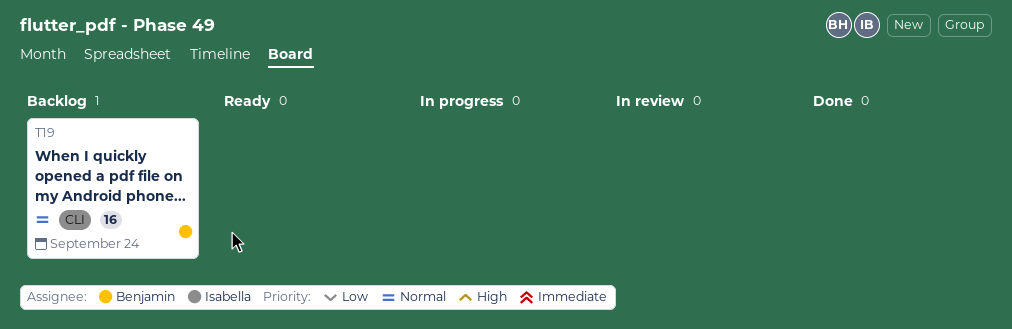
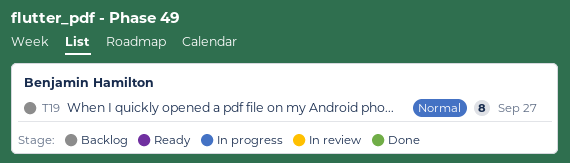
T19, estimate: 16 -> 8
T19, due: Sep 24 -> Sep 27

